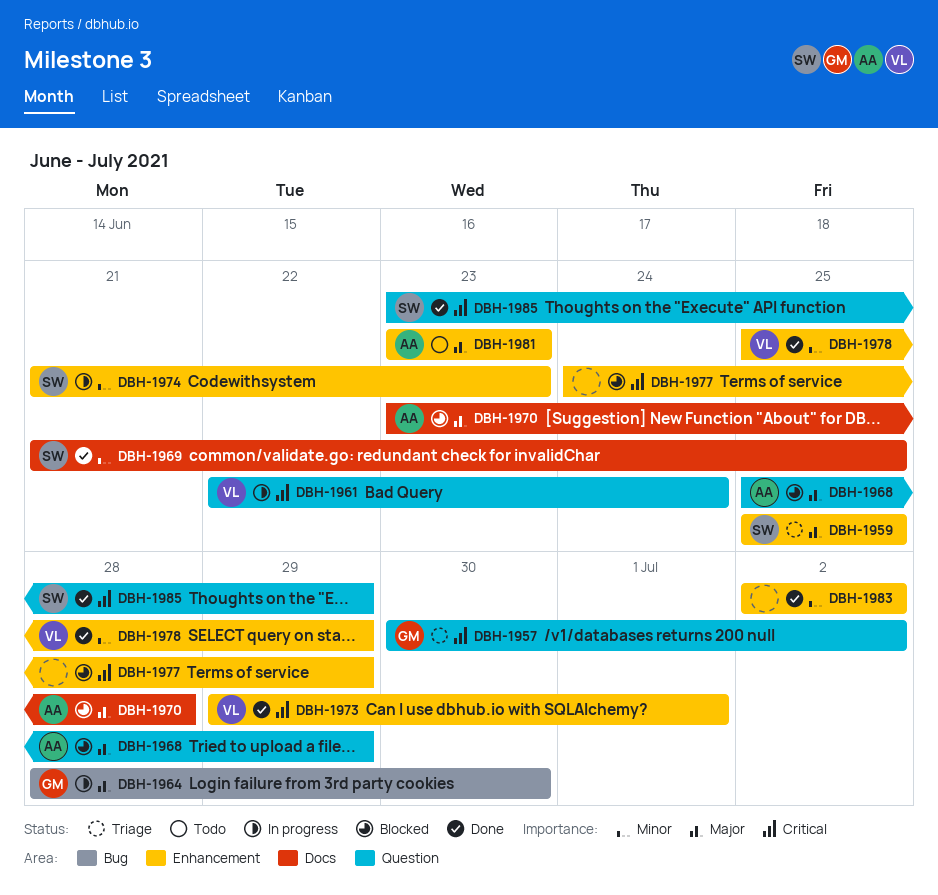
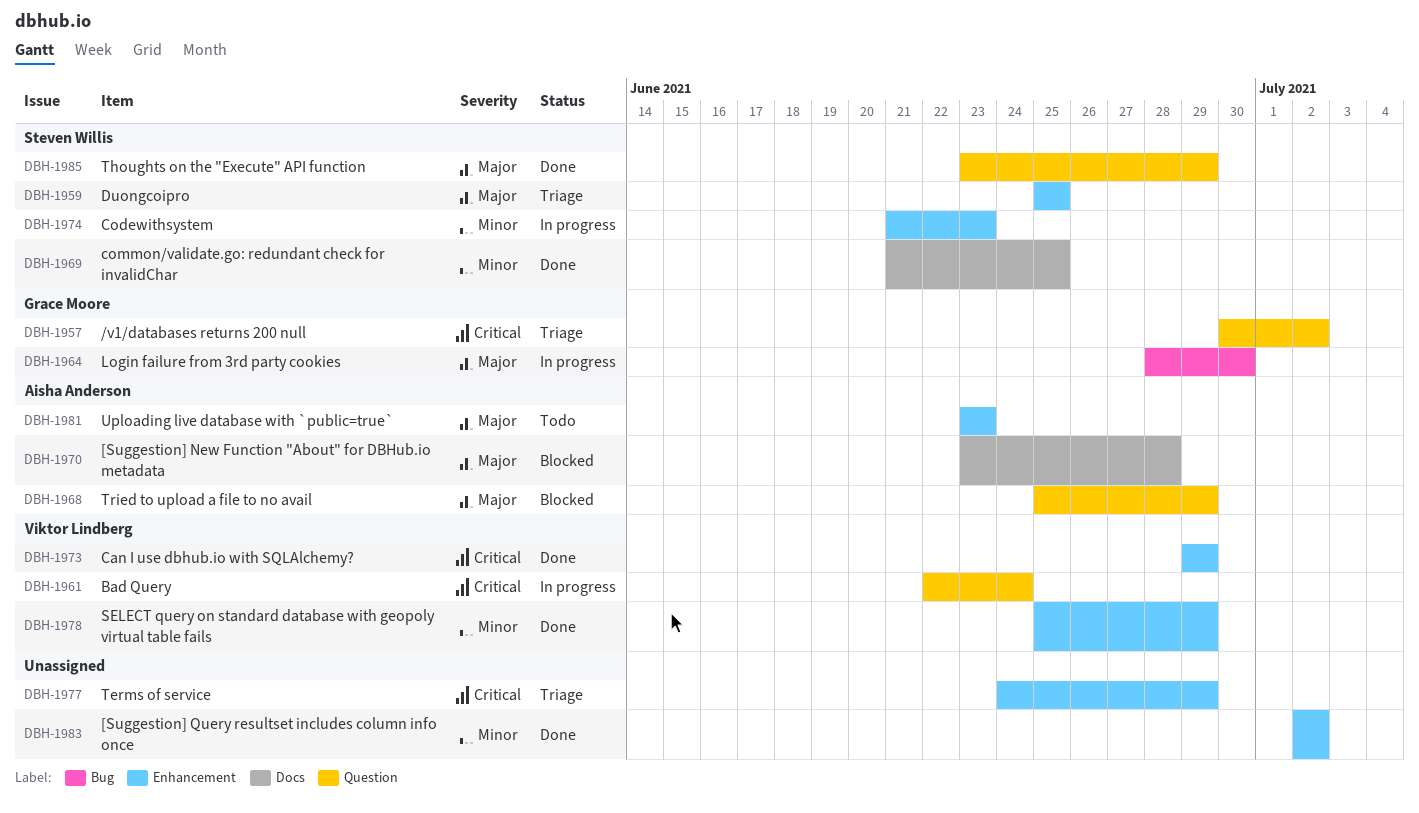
DBH-1973, due: Jul 1 -> Jun 29
DBH-1977, status: Blocked -> Triage
DBH-1985, priority: Critical -> Major

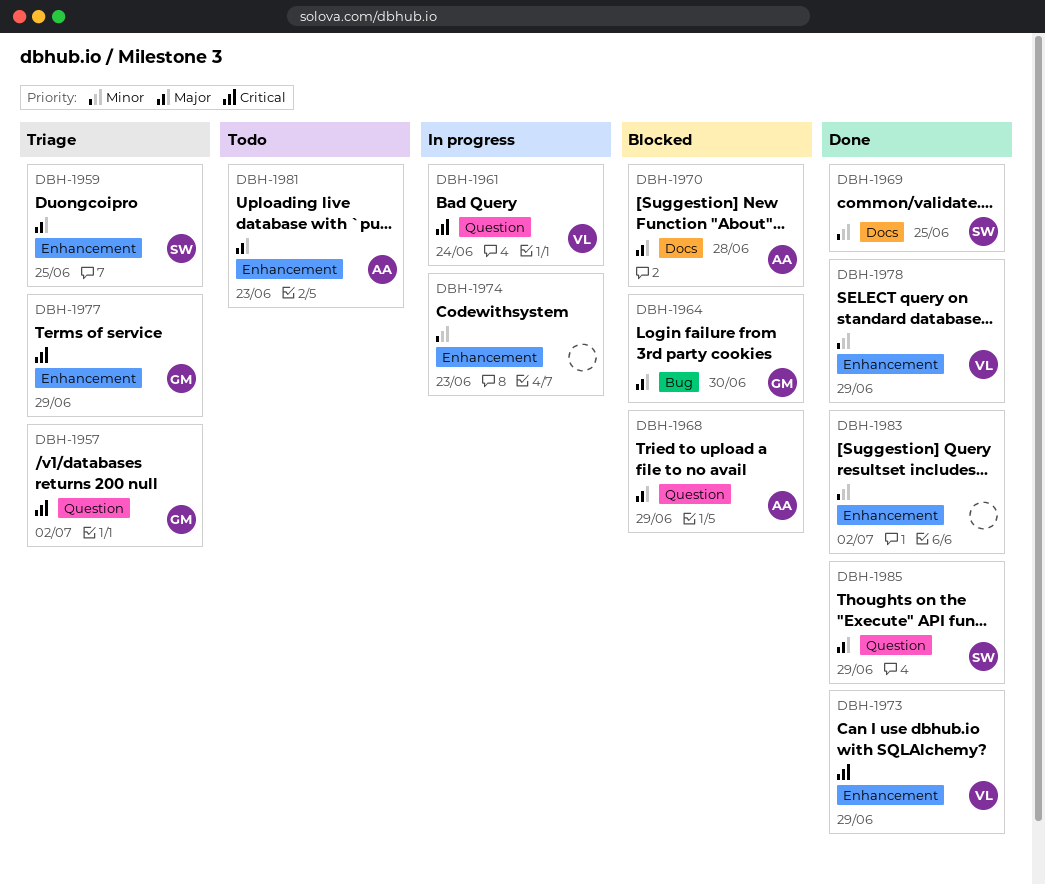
DBH-1964, status: In progress -> Blocked
DBH-1974, owner: Steven Willis -> none
DBH-1977, owner: none -> Grace Moore

